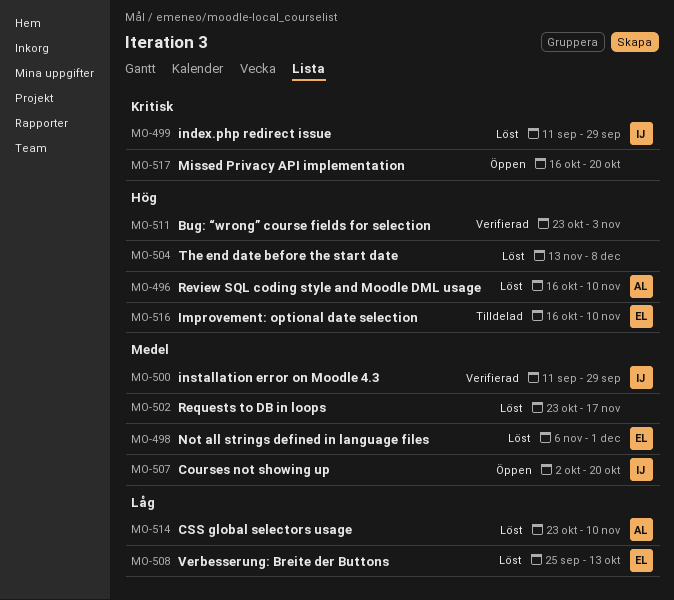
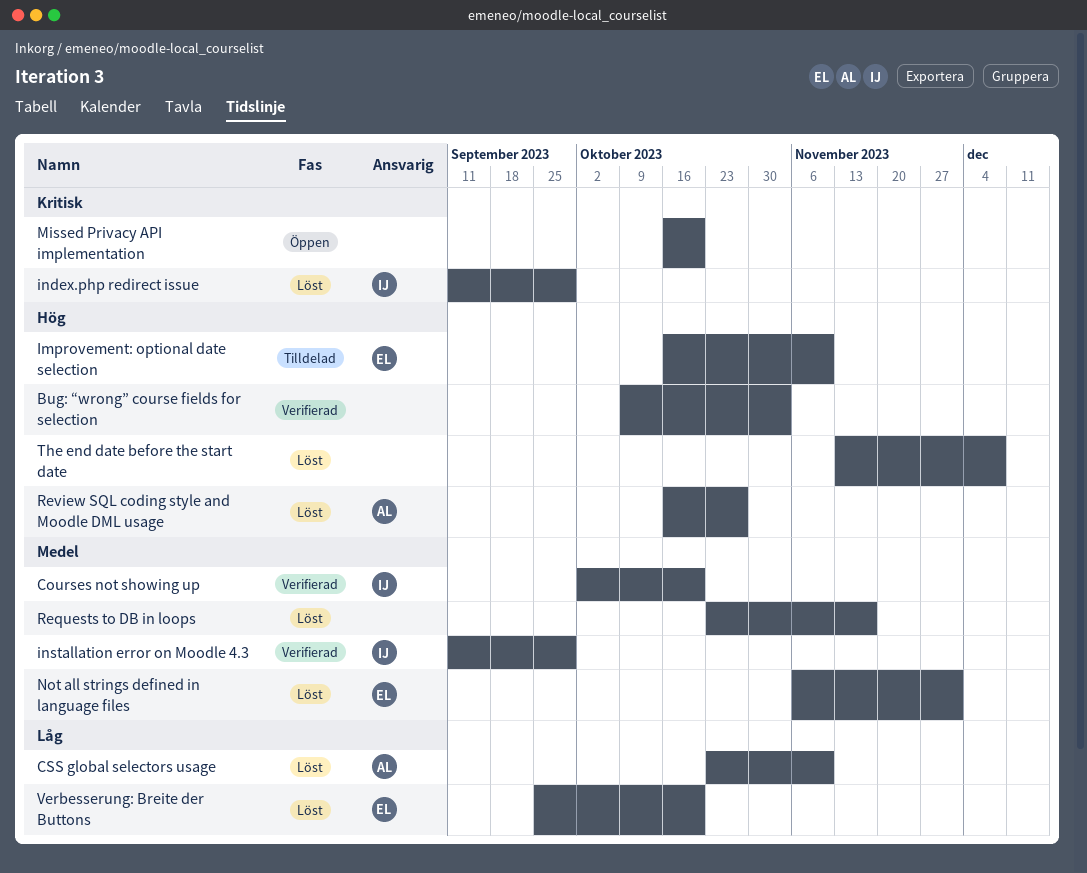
Bug: “wrong” course fields for selection, start: Oct 23 -> Oct 9
Courses not showing up, status: Öppen -> Verifierad
Review SQL coding style and Moodle DML usage, due: Nov 10 -> Oct 27
Verbesserung: Breite der Buttons, due: Oct 13 -> Oct 20

